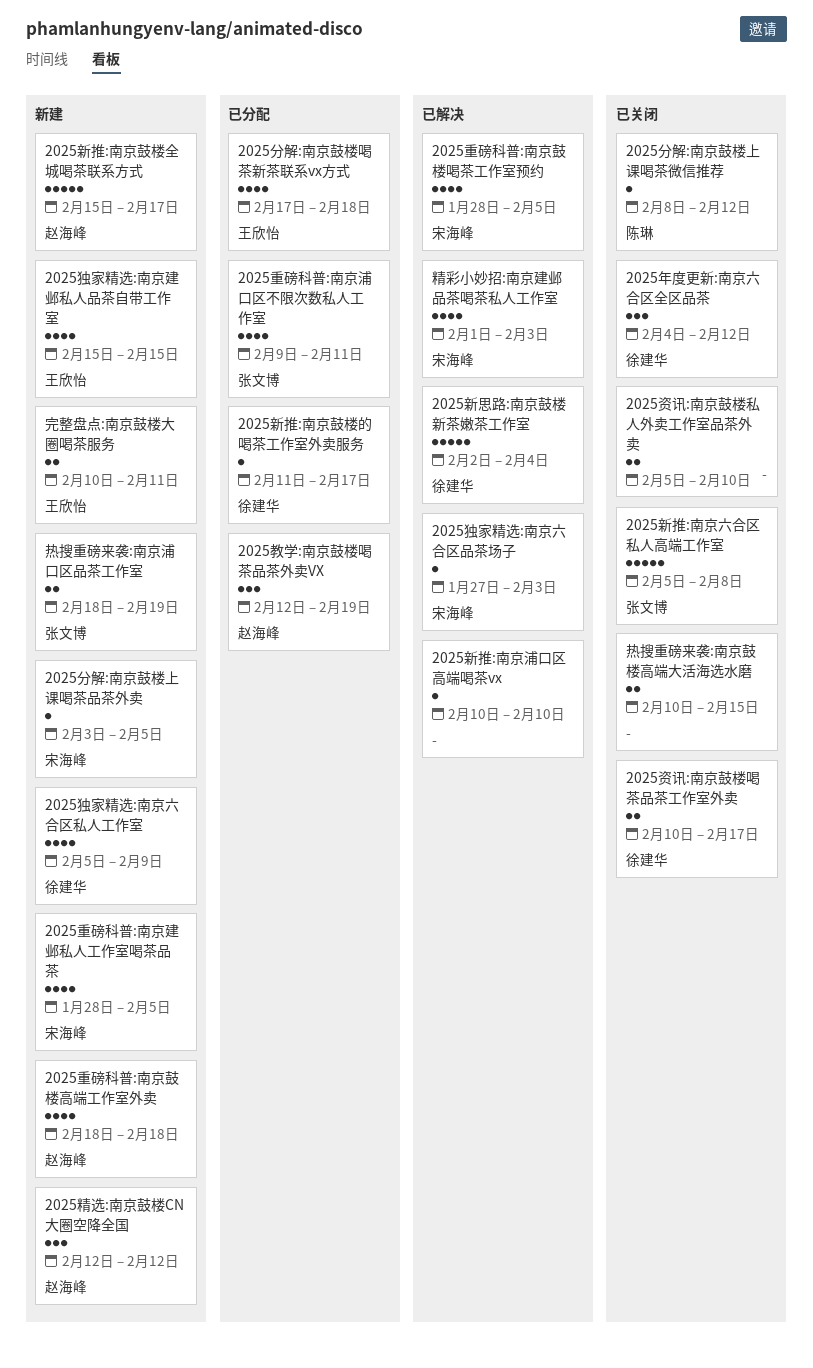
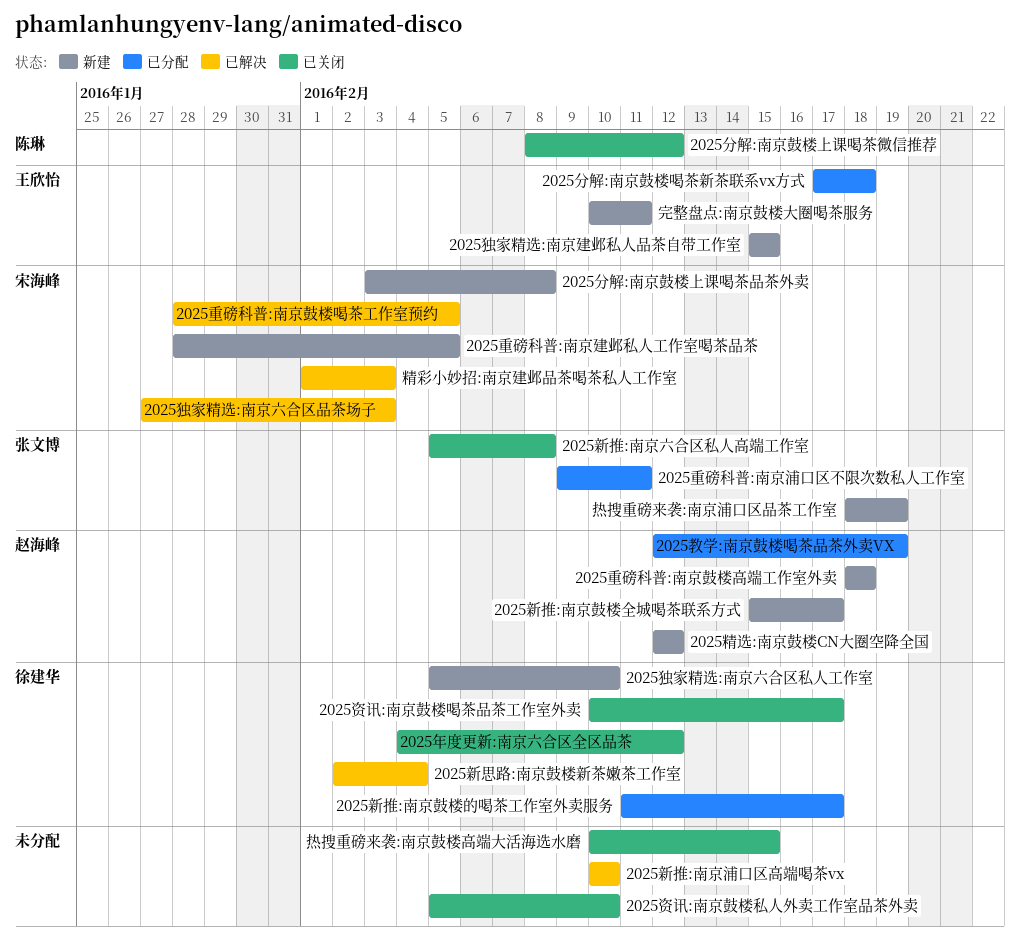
2025分解:南京鼓楼上课喝茶品茶外卖, due: Feb 5 -> Feb 8
2025独家精选:南京六合区私人工作室, due: Feb 9 -> Feb 10

